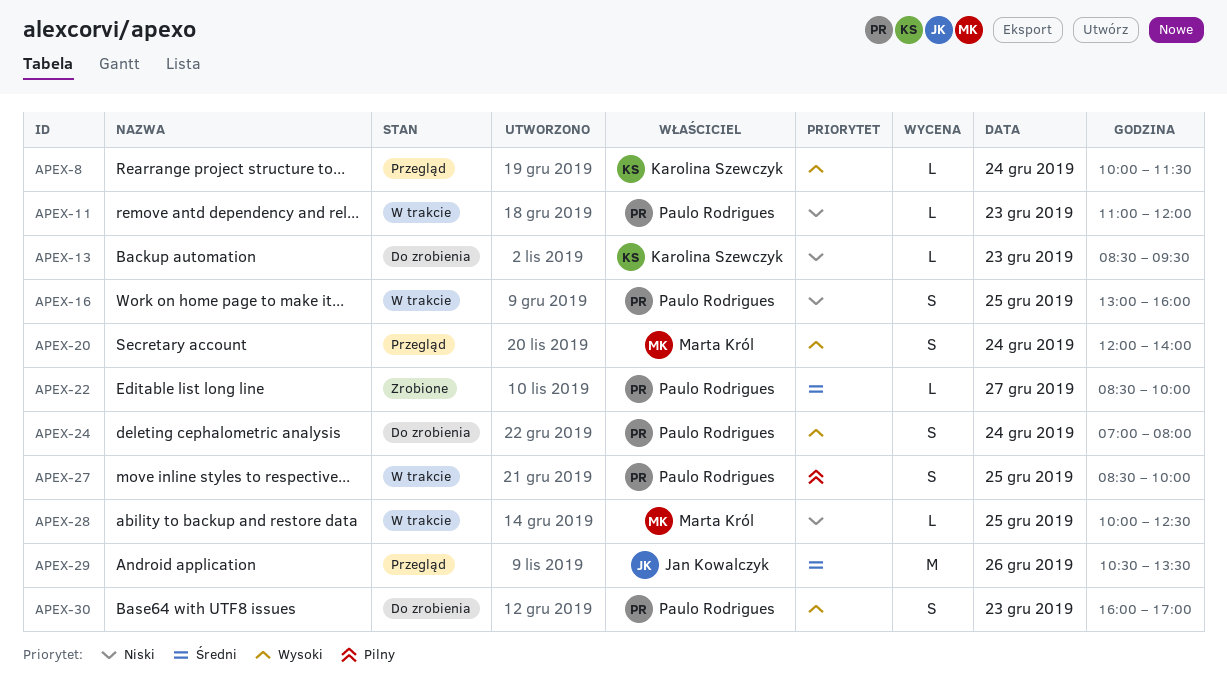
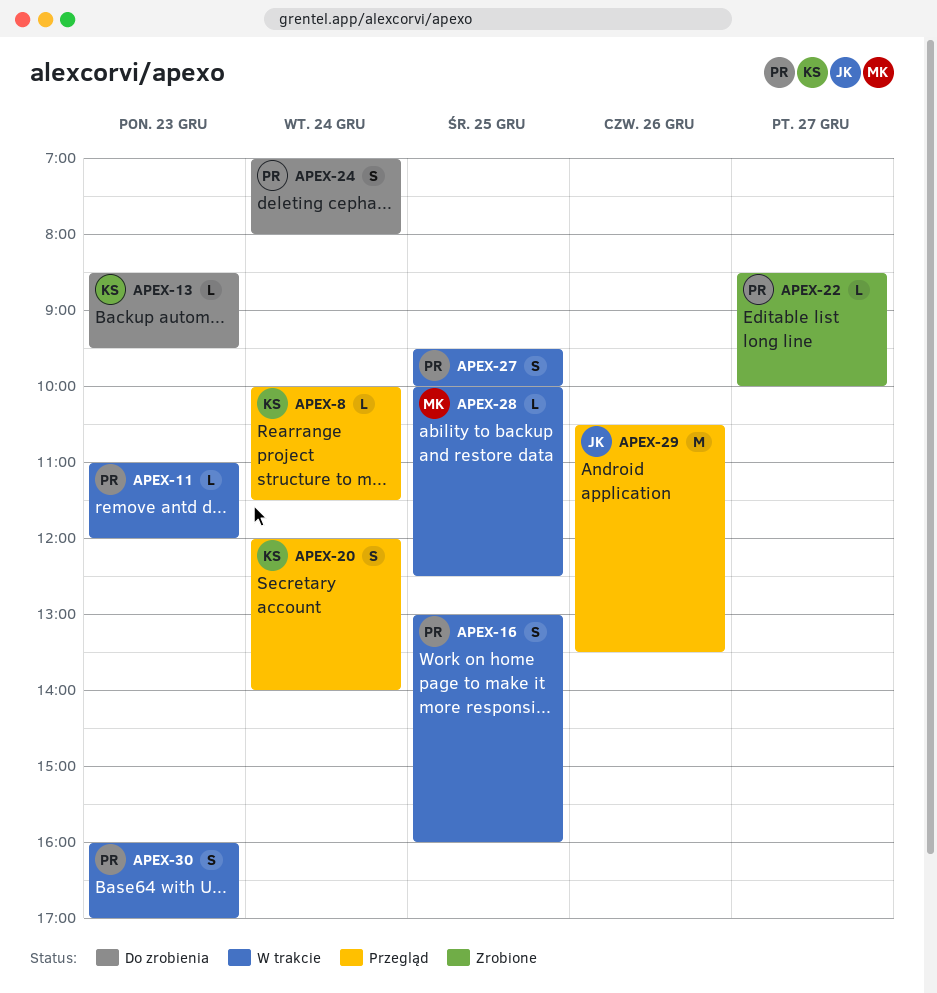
APEX-20, owner: Marta Król -> Karolina Szewczyk
APEX-27, begins: 08:30 -> 09:30
APEX-30, status: Do zrobienia -> W trakcie

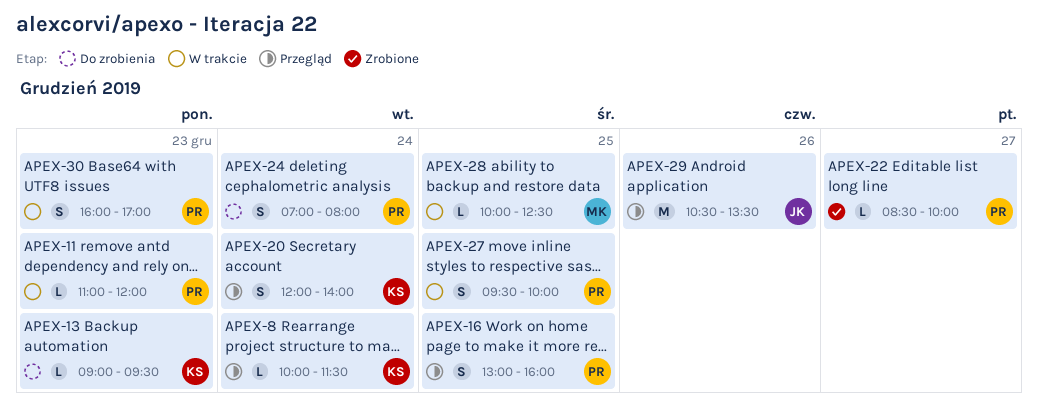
APEX-13, begins: 08:30 -> 09:00
APEX-16, status: W trakcie -> Przegląd

